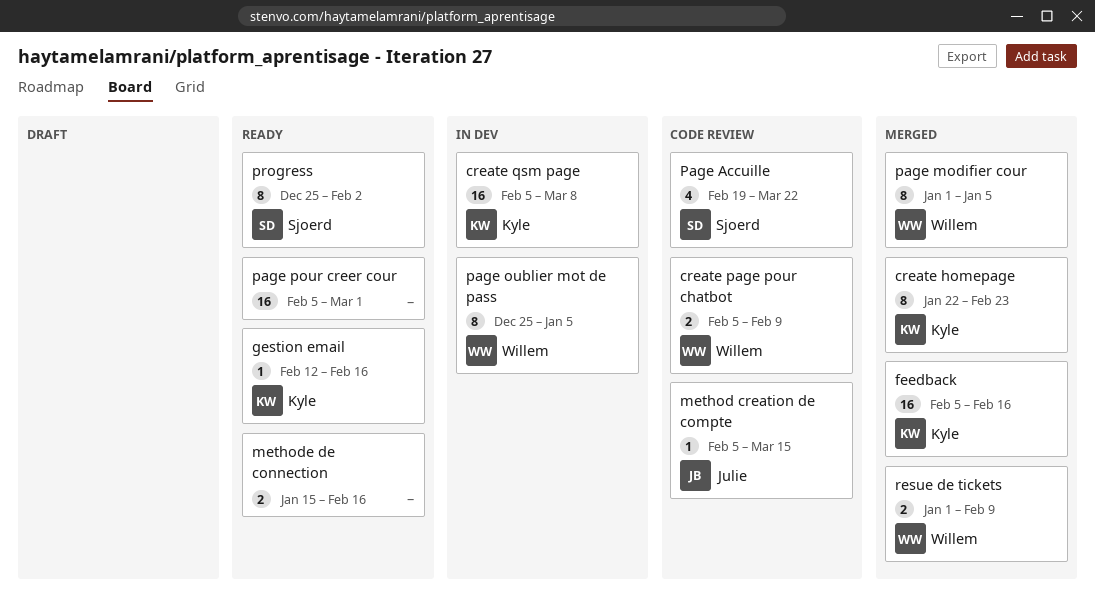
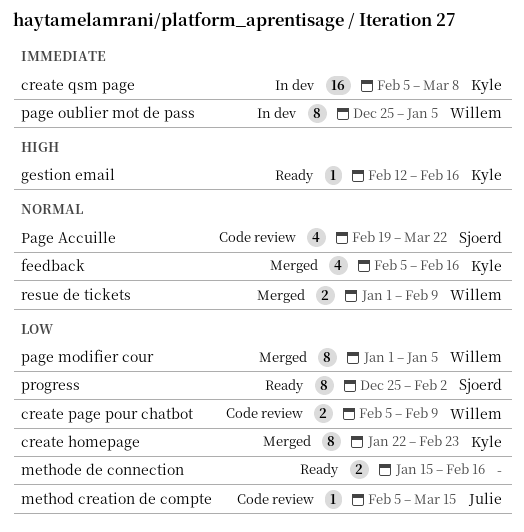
feedback, estimate: 16 -> 4
page pour creer cour: present -> none

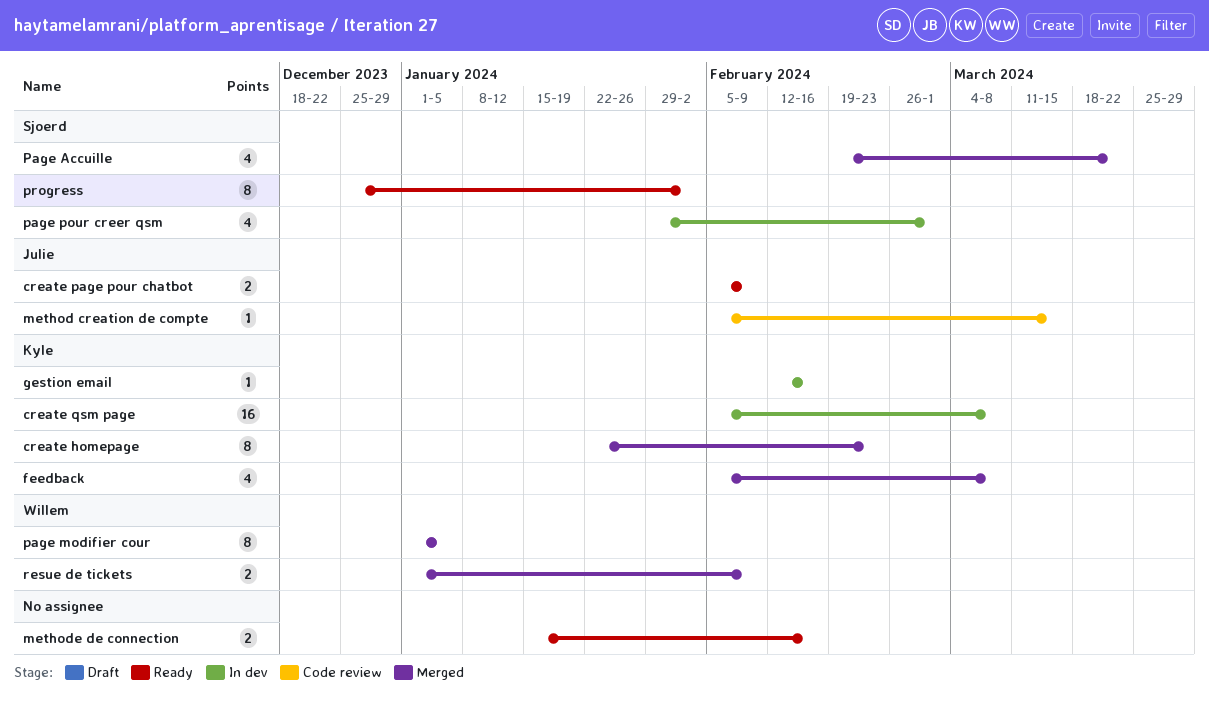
create page pour chatbot, status: Code review -> Ready
create page pour chatbot, owner: Willem -> Julie
feedback, due: Feb 16 -> Mar 8
gestion email, status: Ready -> In dev
Page Accuille, status: Code review -> Merged
page oublier mot de pass: present -> none
page pour creer qsm: none -> present

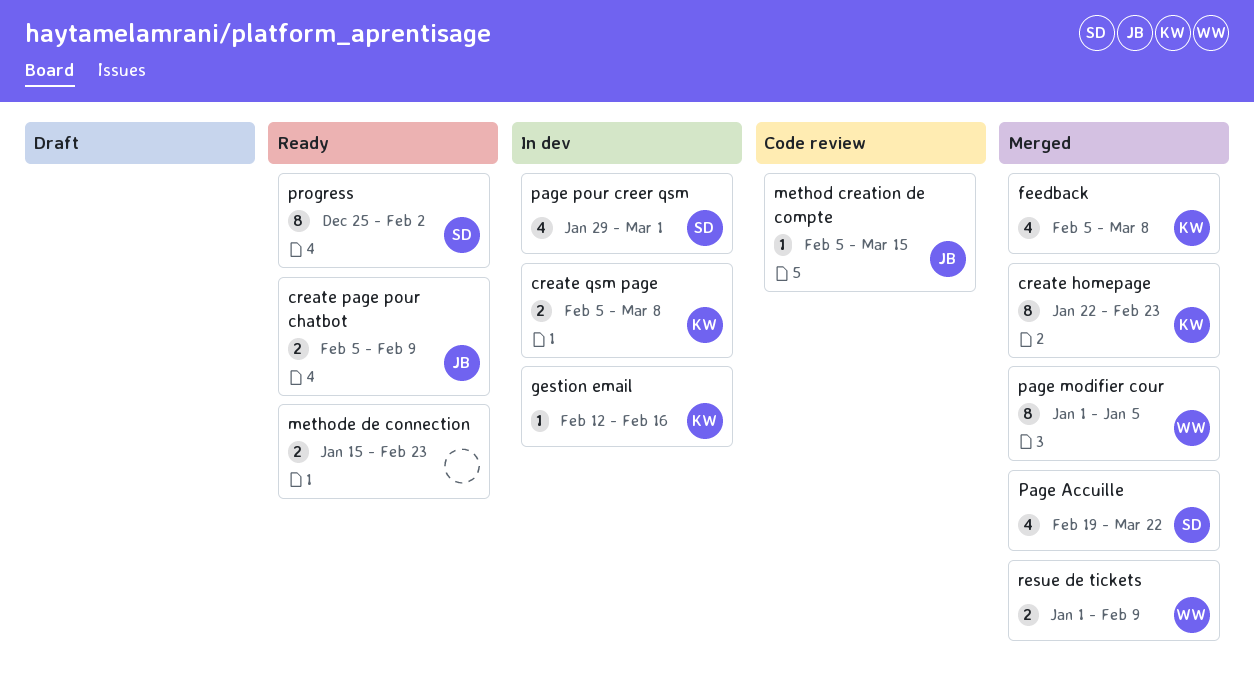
create qsm page, estimate: 16 -> 2
methode de connection, due: Feb 16 -> Feb 23

